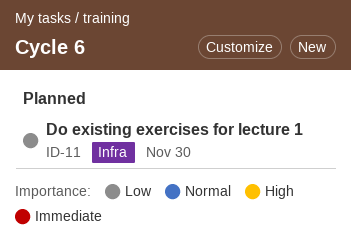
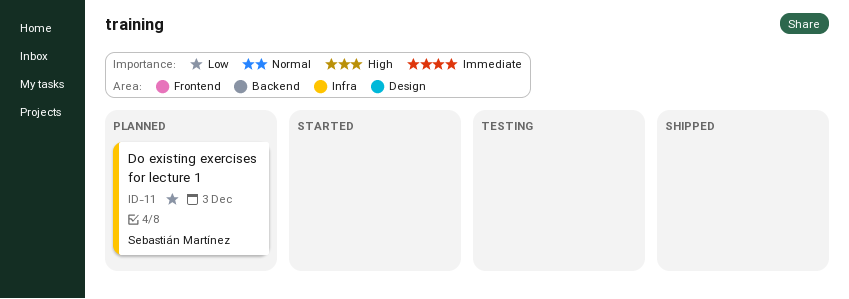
ID-11, due: Nov 30 -> Dec 3

